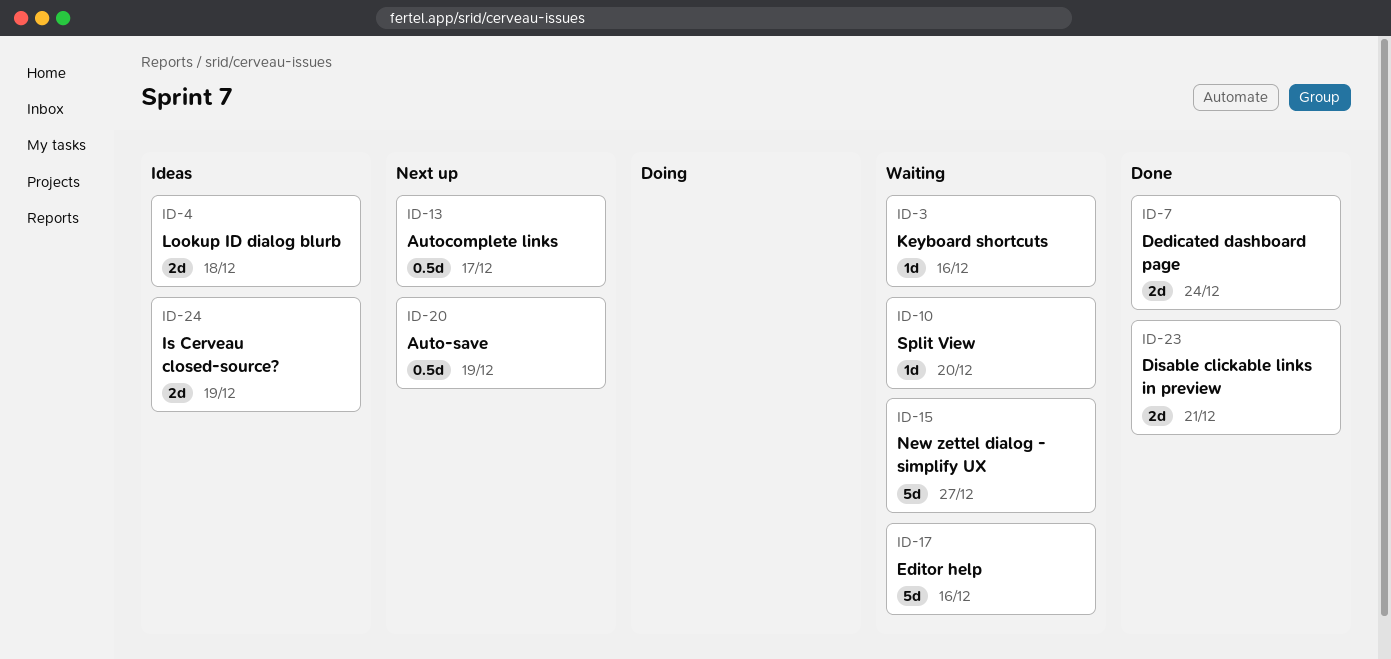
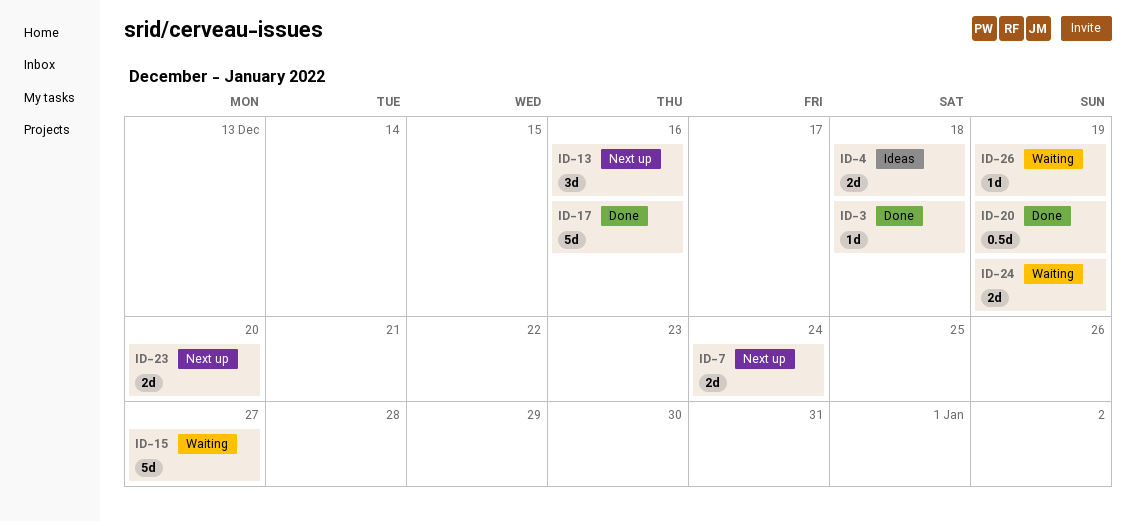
ID-3, status: Waiting -> Done
ID-3, due: Dec 16 -> Dec 18
ID-7, status: Done -> Next up
ID-10: present -> none
ID-13, estimate: 0.5d -> 3d
ID-13, due: Dec 17 -> Dec 16
ID-17, status: Waiting -> Done
ID-20, status: Next up -> Done
ID-23, status: Done -> Next up
ID-23, due: Dec 21 -> Dec 20
ID-24, status: Ideas -> Waiting
ID-26: none -> present

